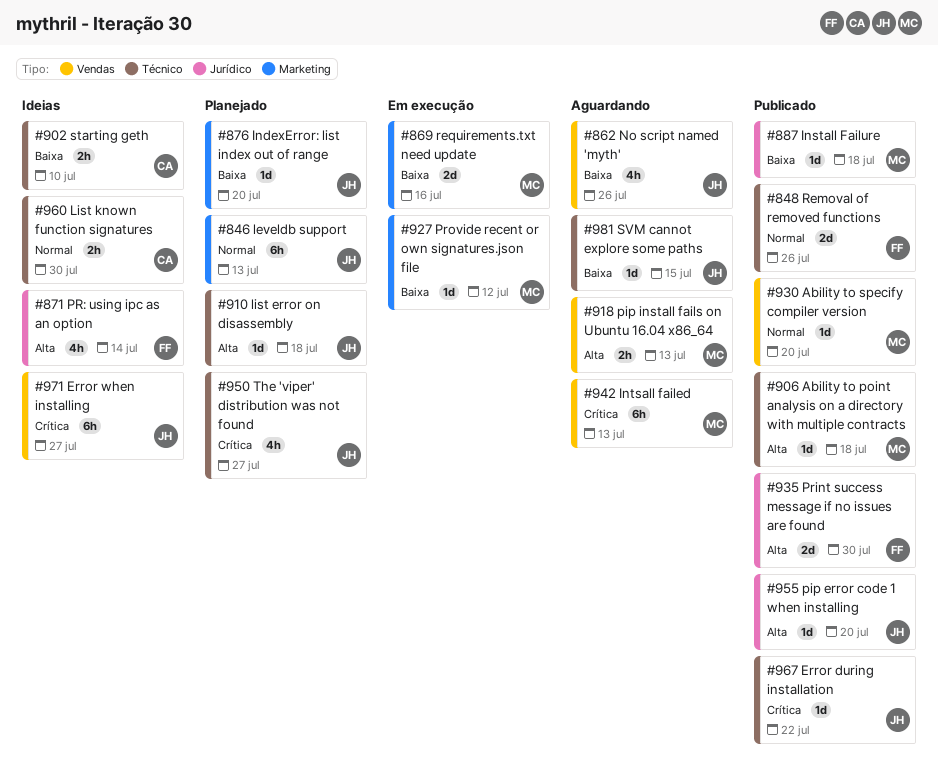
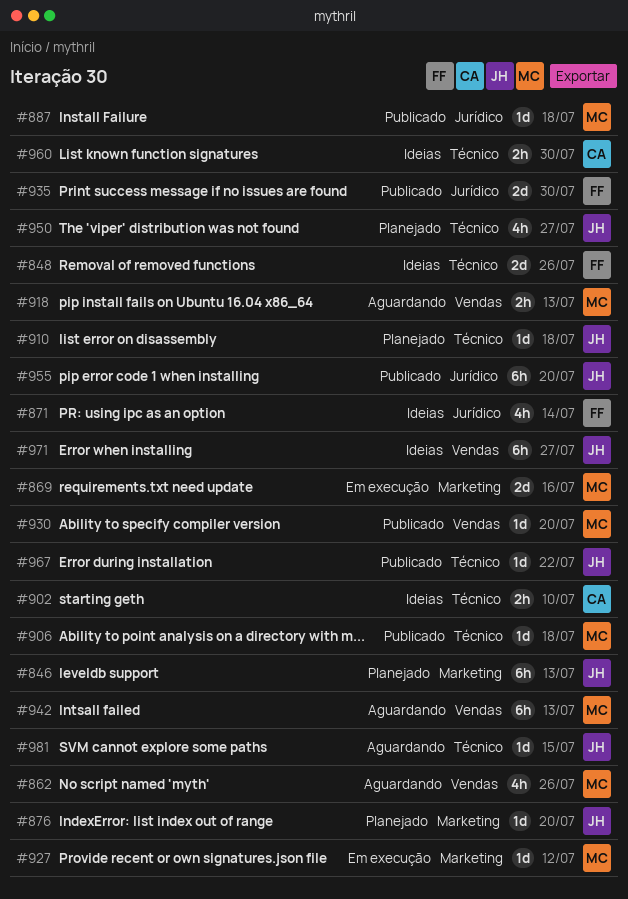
#848, status: Publicado -> Ideias
#862, owner: JH -> MC
#955, estimate: 1d -> 6h

